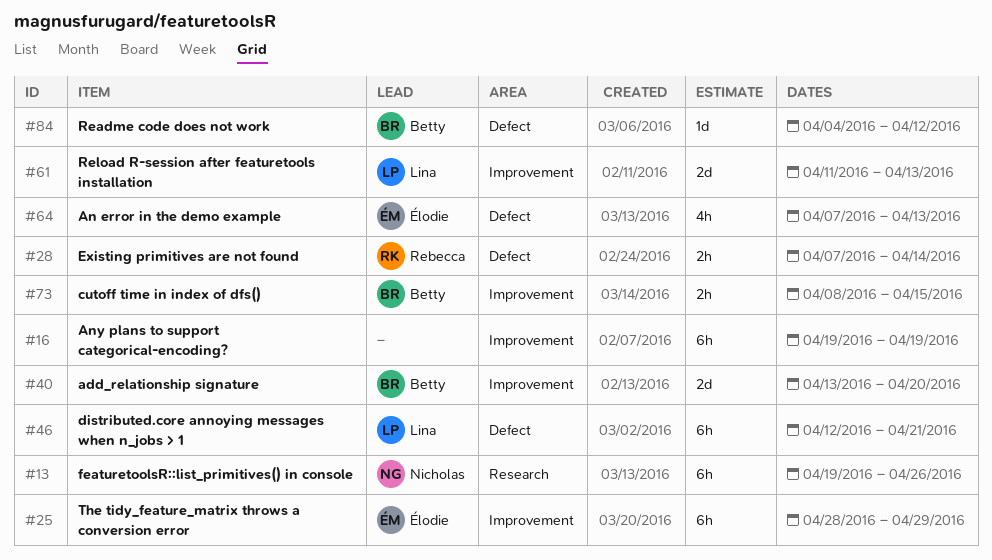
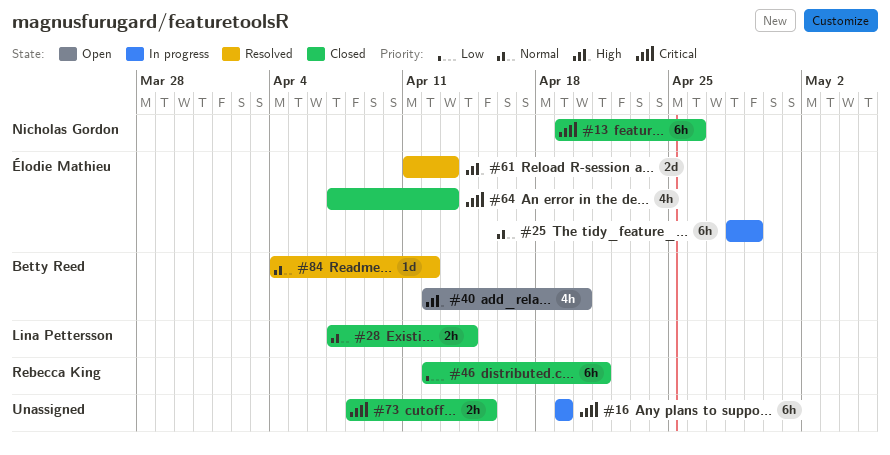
#28, owner: Rebecca King -> Lina Pettersson
#40, estimate: 2d -> 4h
#40, start: Apr 13 -> Apr 12
#46, owner: Lina Pettersson -> Rebecca King
#61, owner: Lina Pettersson -> Élodie Mathieu
#73, owner: Betty Reed -> none

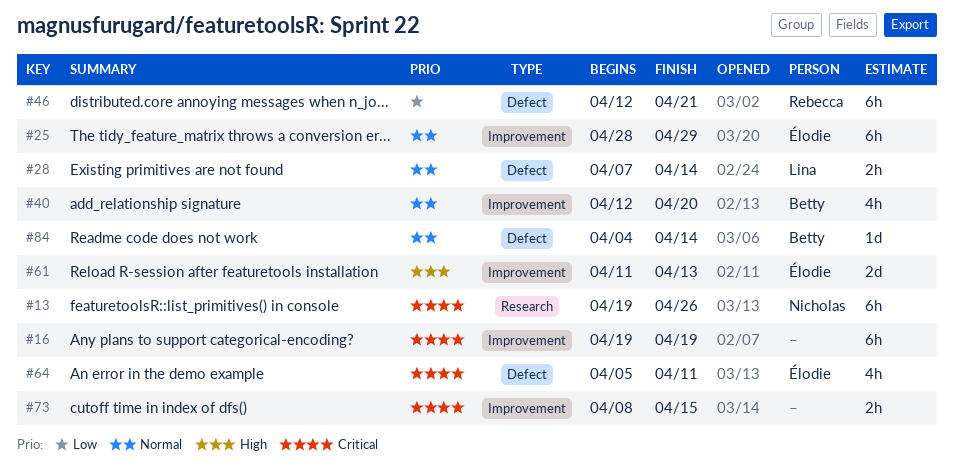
#40, priority: High -> Normal
#64, start: Apr 7 -> Apr 5
#64, due: Apr 13 -> Apr 11
#84, due: Apr 12 -> Apr 14

